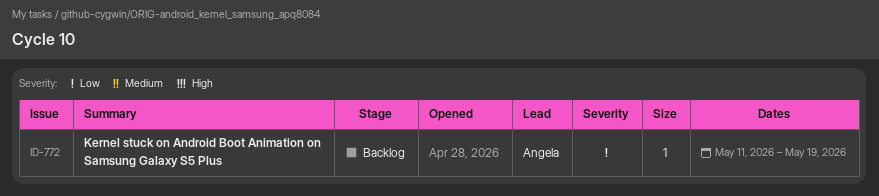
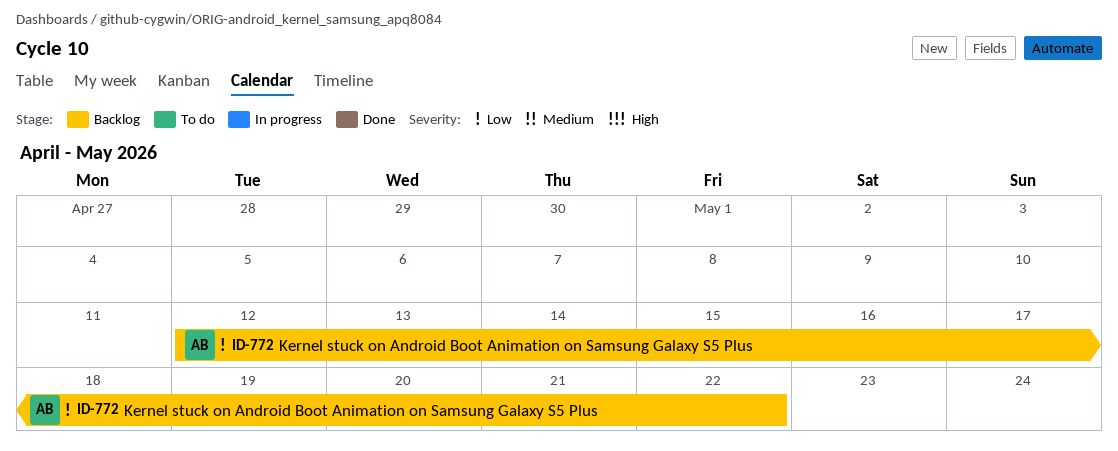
ID-772, start: May 11 -> May 12
ID-772, due: May 19 -> May 22

